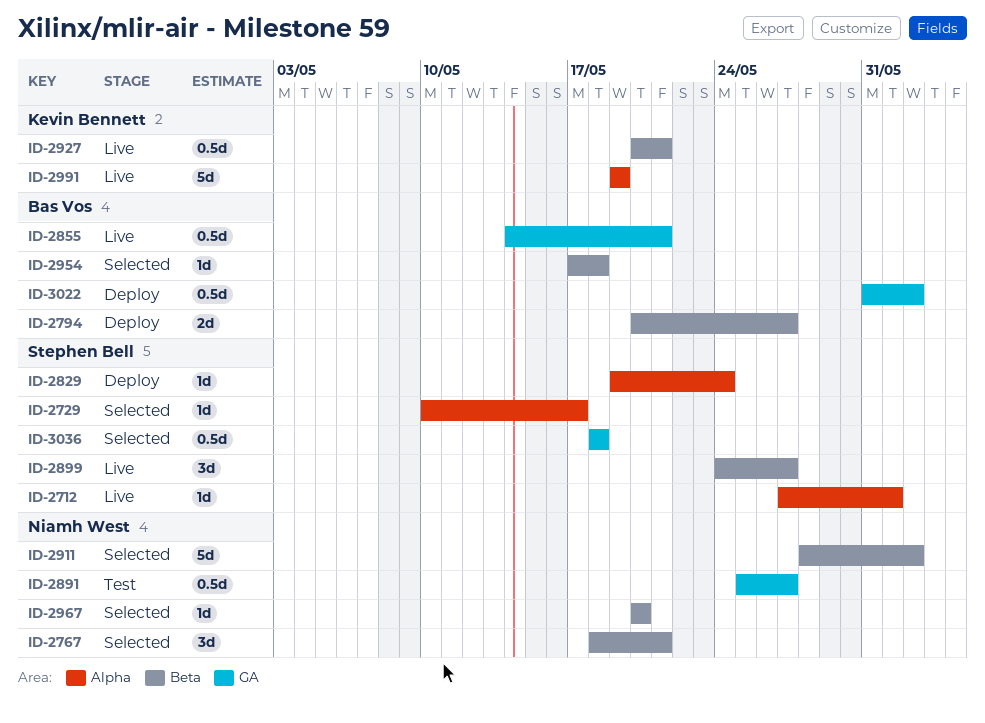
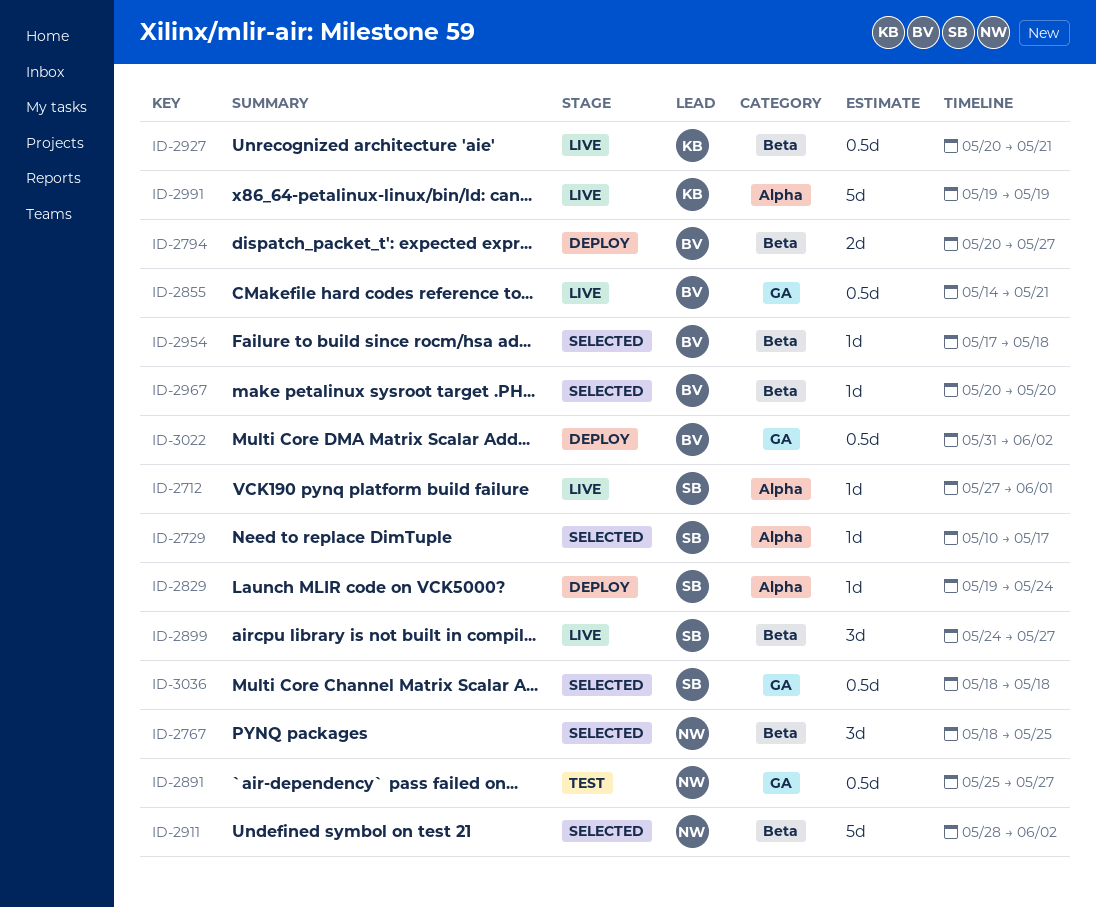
ID-2767, due: May 21 -> May 25
ID-2967, owner: Niamh West -> Bas Vos

